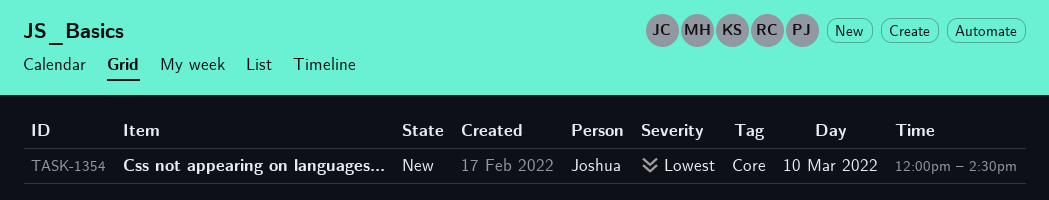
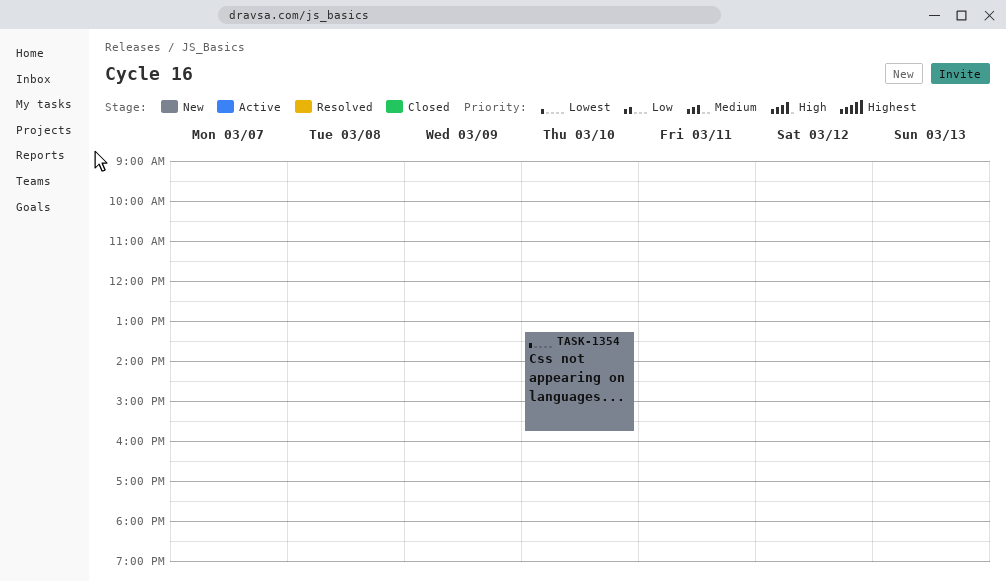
TASK-1354, begins: 12:00 -> 13:15
TASK-1354, ends: 14:30 -> 15:45

